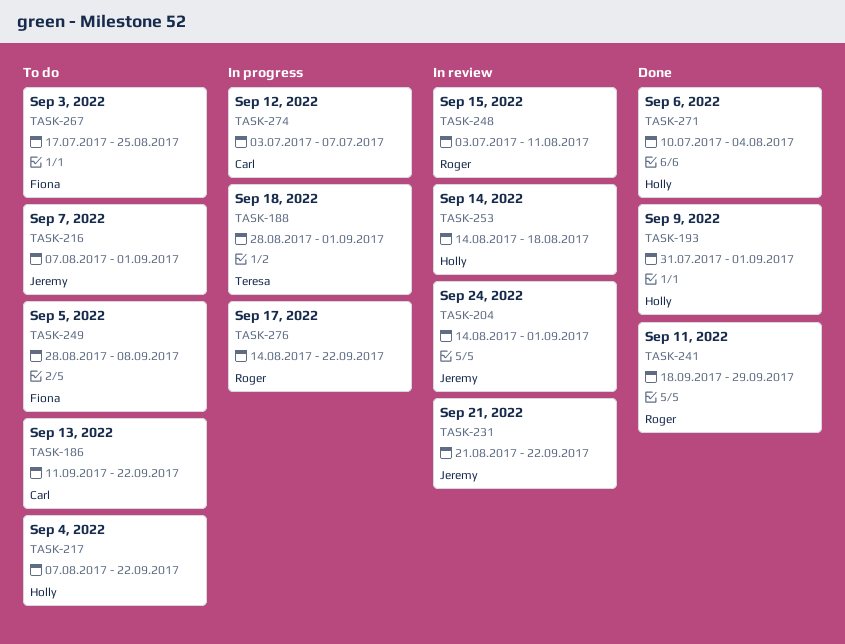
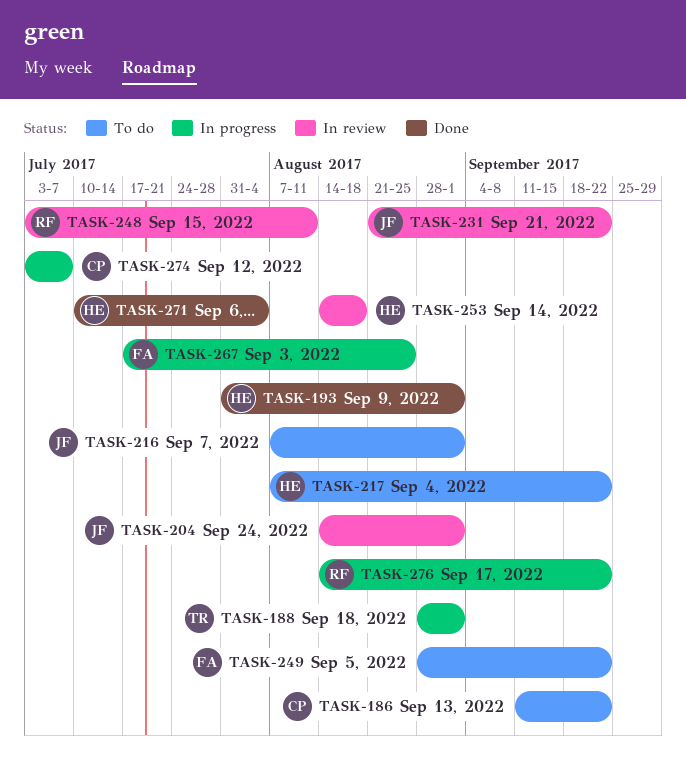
TASK-241: present -> none
TASK-249, due: Sep 8 -> Sep 22
TASK-267, status: To do -> In progress

